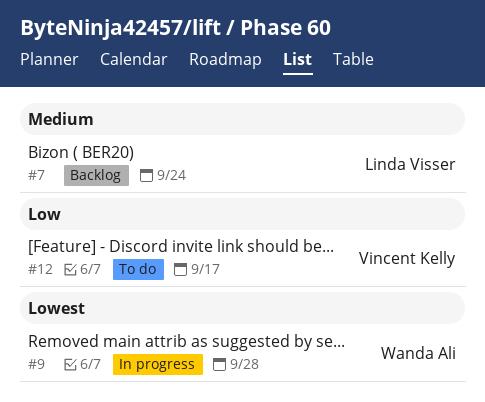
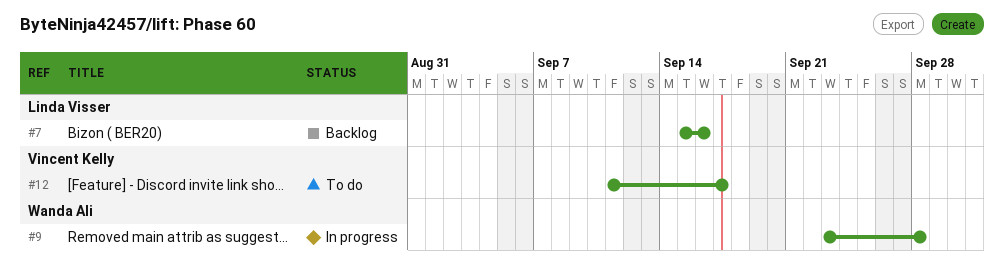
#7, due: Sep 24 -> Sep 16

